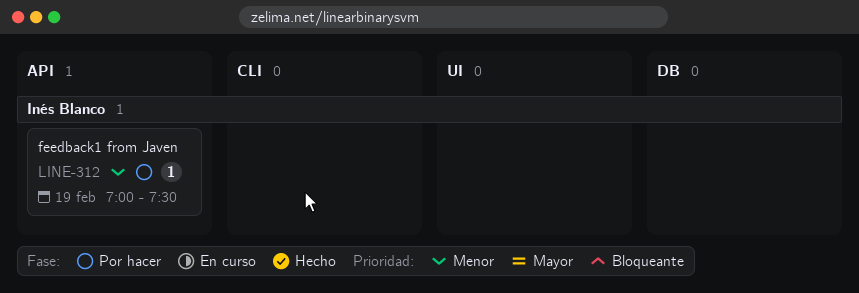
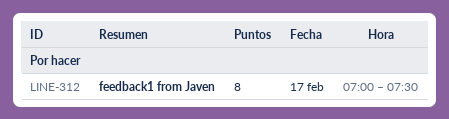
LINE-312, estimate: 1 -> 8
LINE-312, day: Feb 19 -> Feb 17

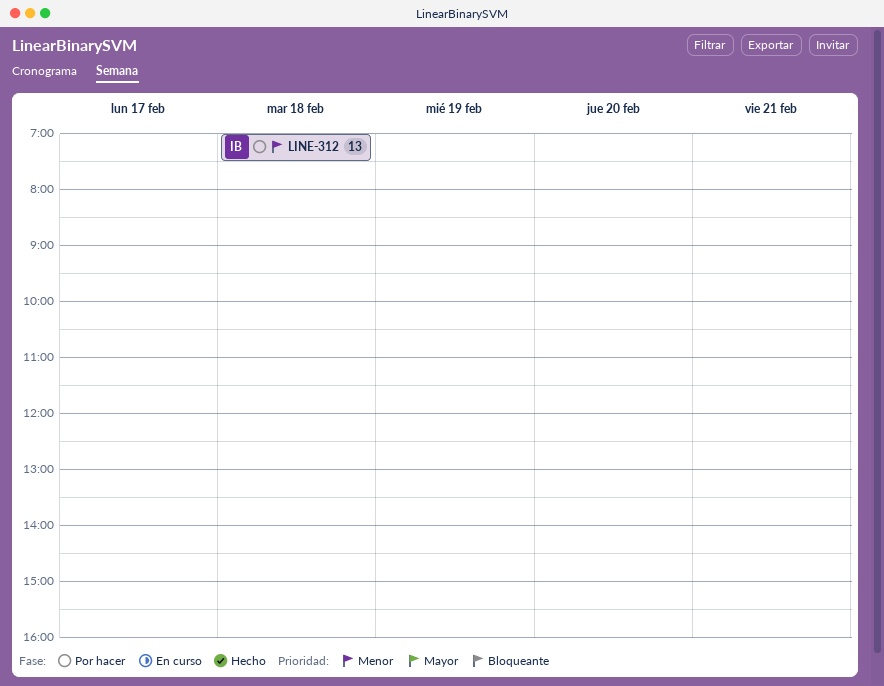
LINE-312, estimate: 8 -> 13
LINE-312, day: Feb 17 -> Feb 18

